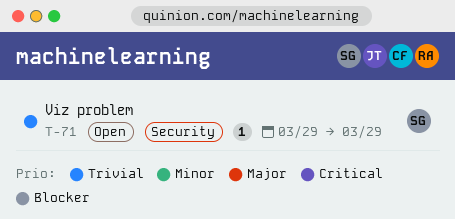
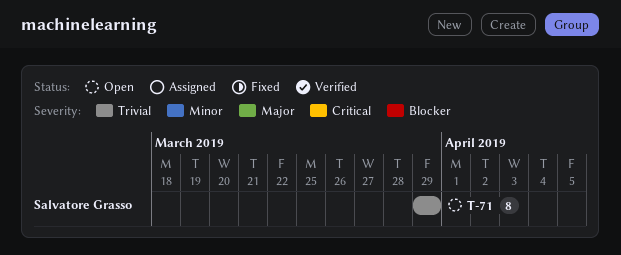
T-71, estimate: 1 -> 8

